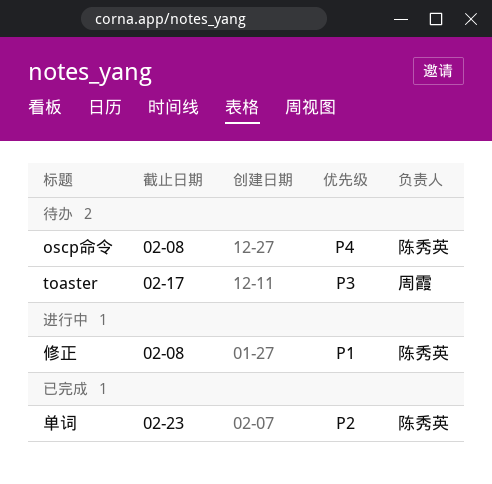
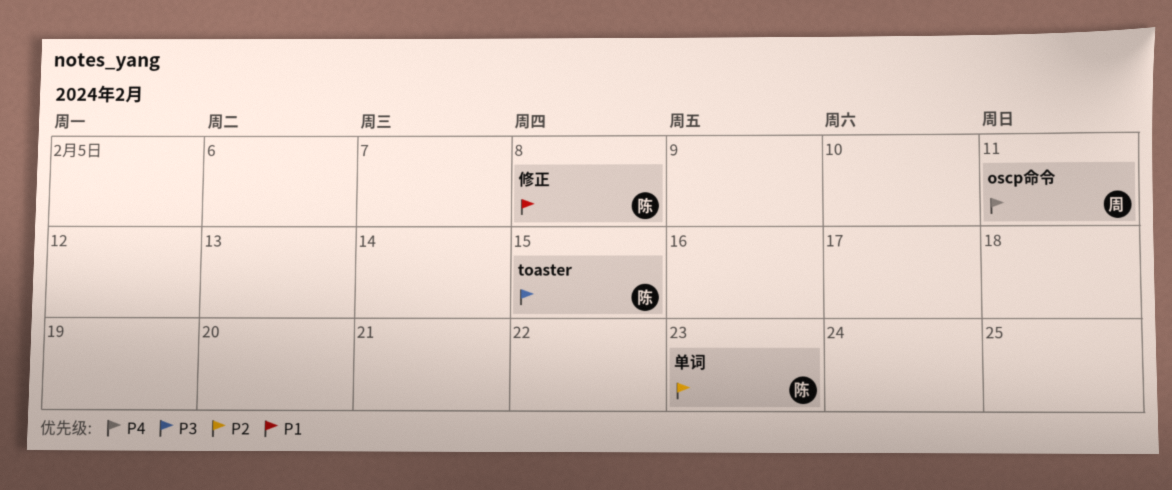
oscp命令, owner: 陈秀英 -> 周霞
oscp命令, due: Feb 8 -> Feb 11
toaster, owner: 周霞 -> 陈秀英
toaster, due: Feb 17 -> Feb 15

